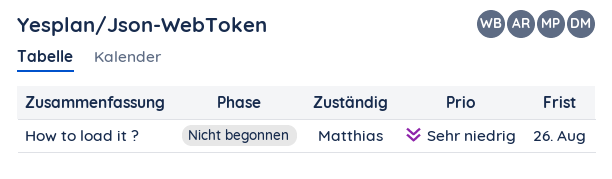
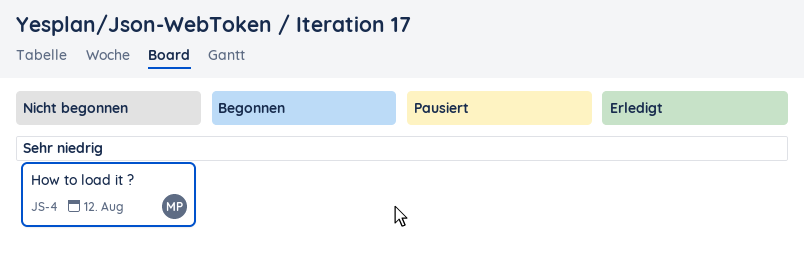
How to load it ?, due: Aug 26 -> Aug 12

